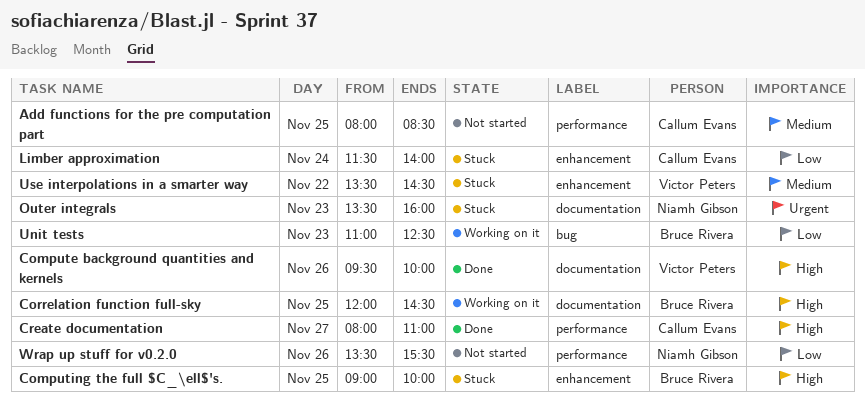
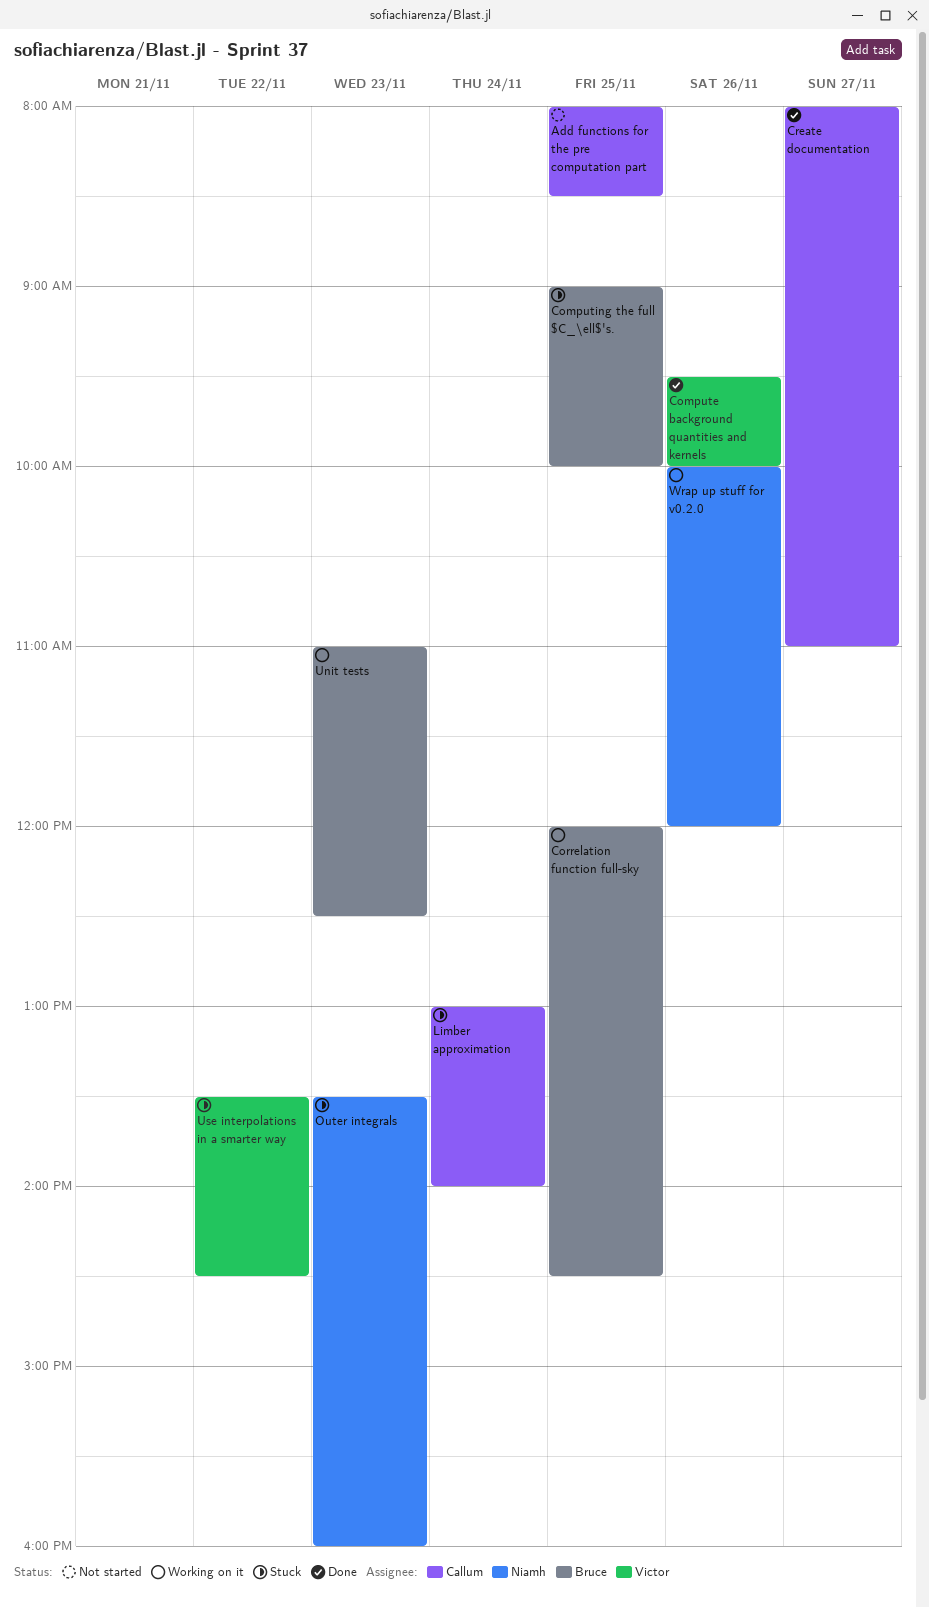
Limber approximation, begins: 11:30 -> 13:00
Wrap up stuff for v0.2.0, status: Not started -> Working on it
Wrap up stuff for v0.2.0, begins: 13:30 -> 10:00
Wrap up stuff for v0.2.0, ends: 15:30 -> 12:00

